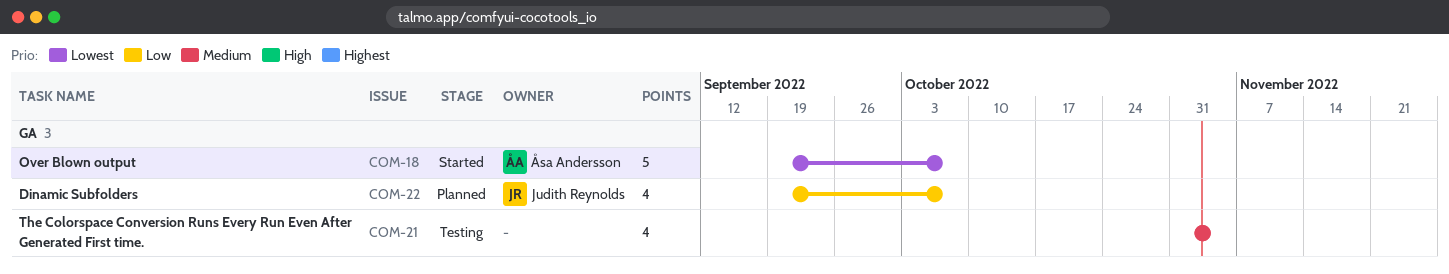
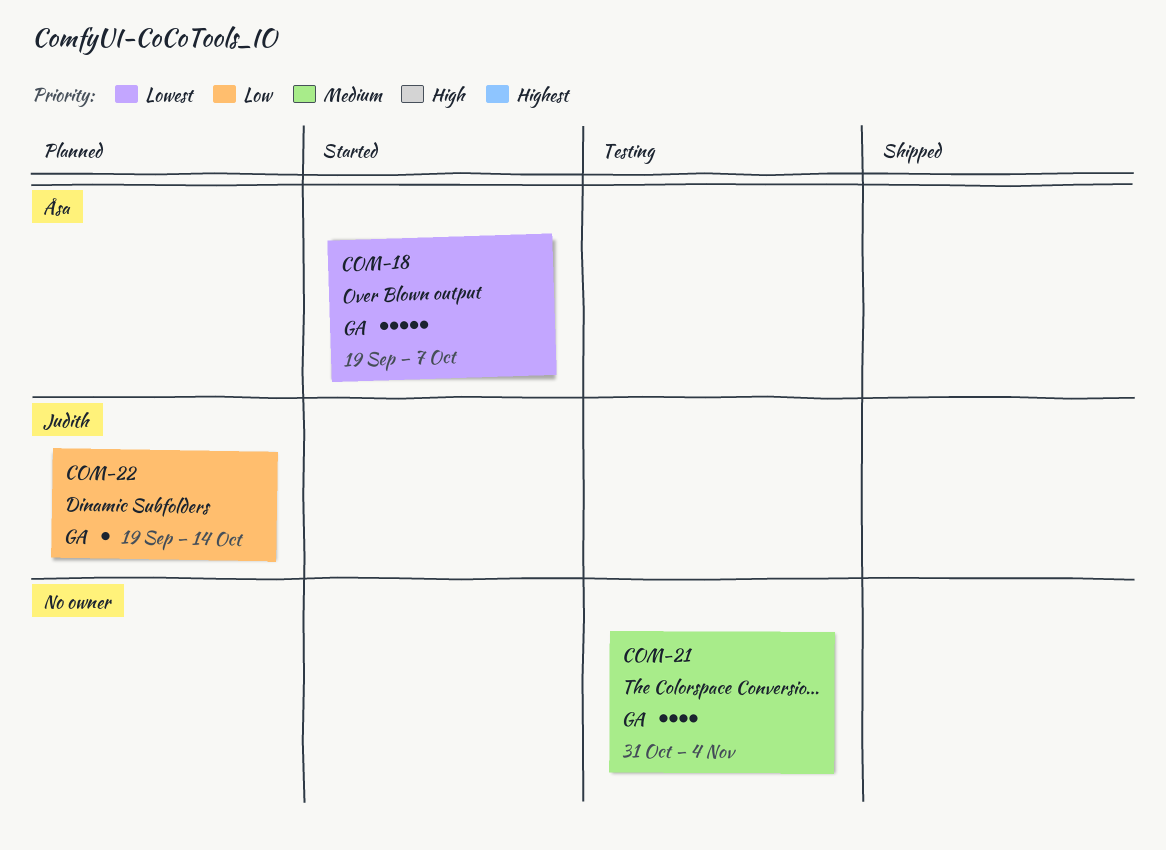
COM-22, estimate: 4 -> 1
COM-22, due: Oct 7 -> Oct 14

